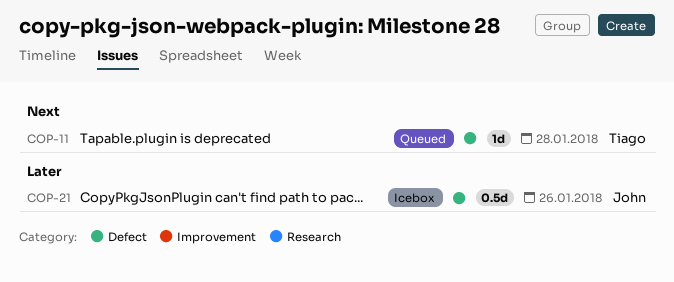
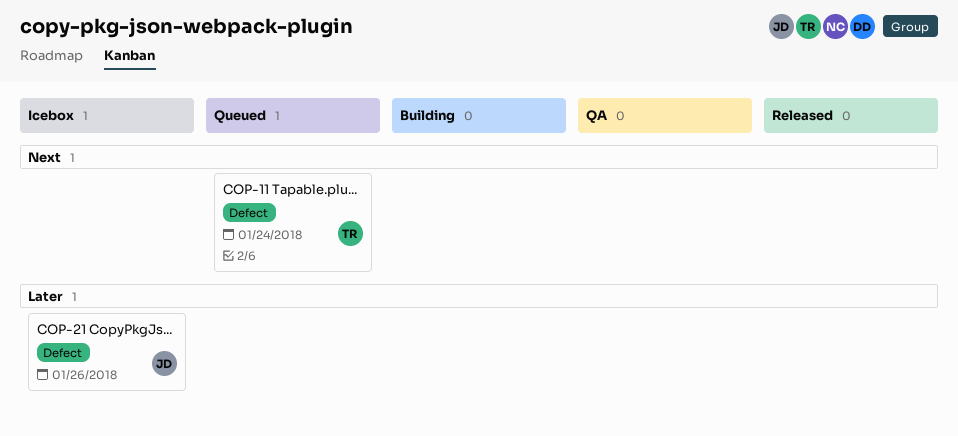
COP-11, due: Jan 28 -> Jan 24

